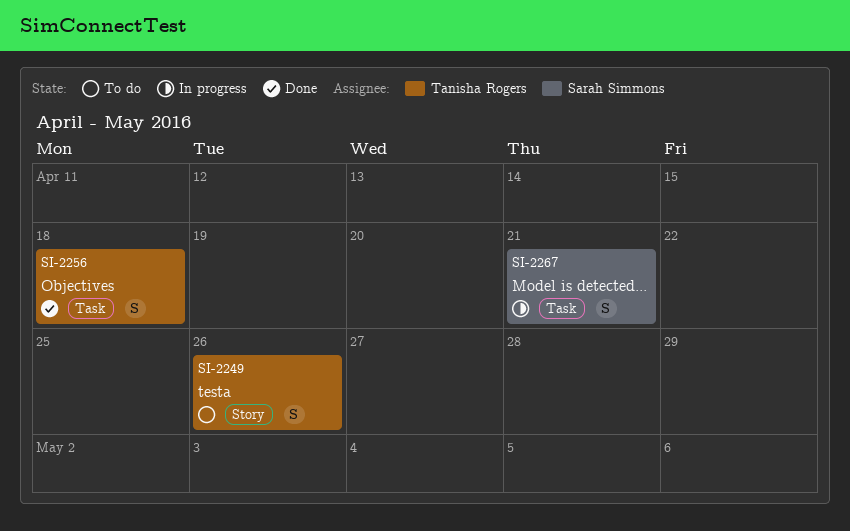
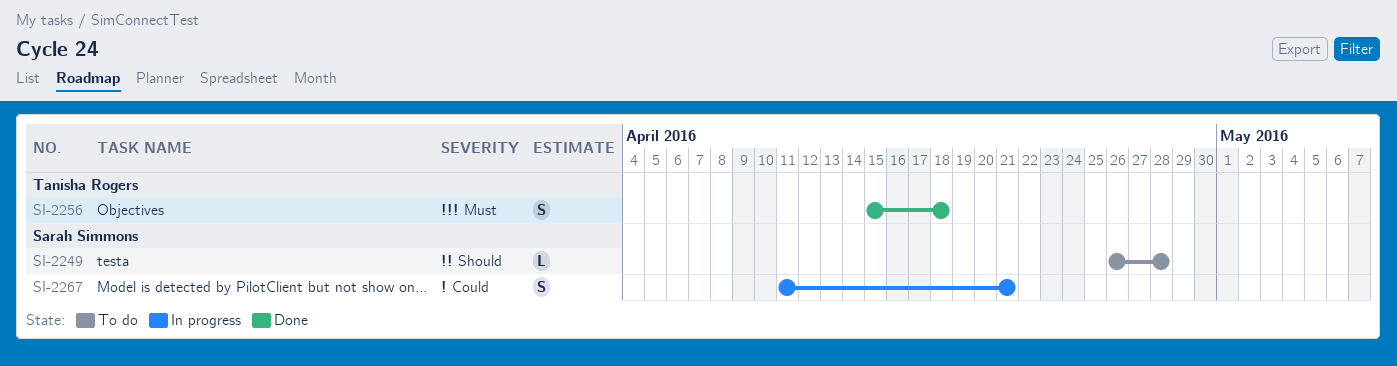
SI-2249, owner: Tanisha Rogers -> Sarah Simmons
SI-2249, estimate: S -> L
SI-2249, due: Apr 26 -> Apr 28

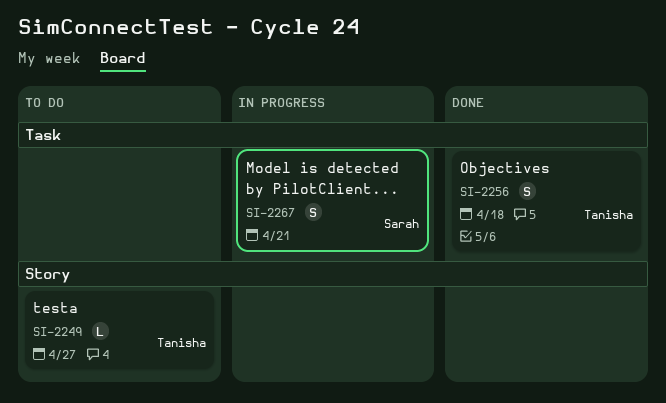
SI-2249, owner: Sarah Simmons -> Tanisha Rogers
SI-2249, due: Apr 28 -> Apr 27

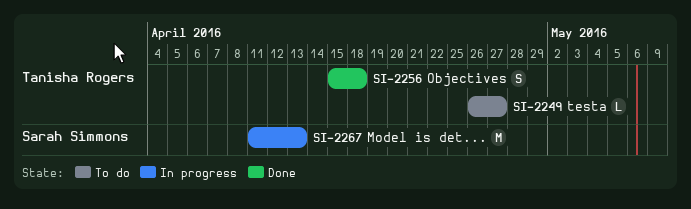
SI-2267, estimate: S -> M
SI-2267, due: Apr 21 -> Apr 13

